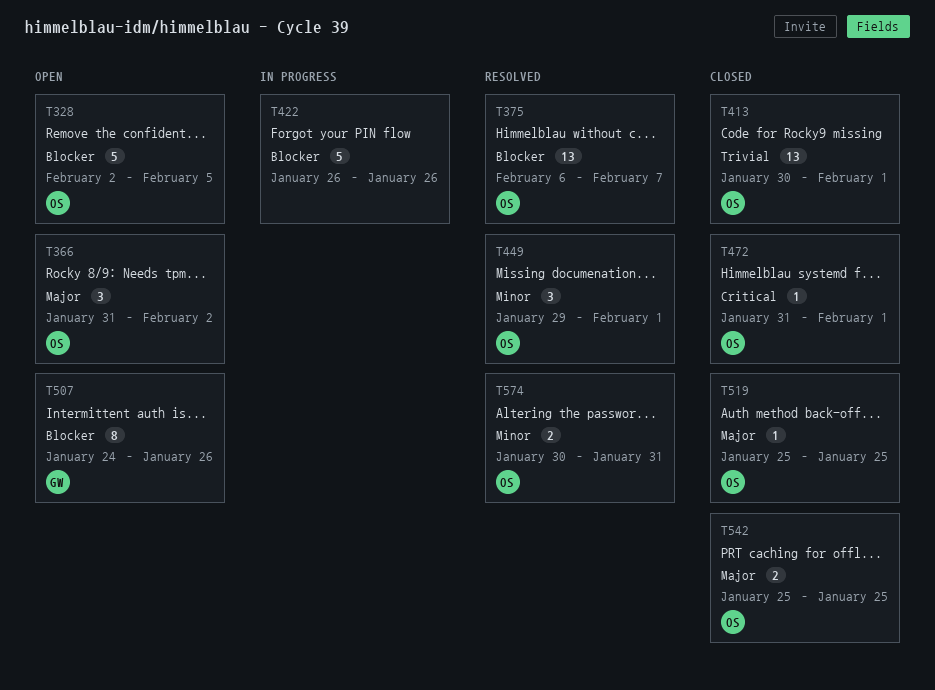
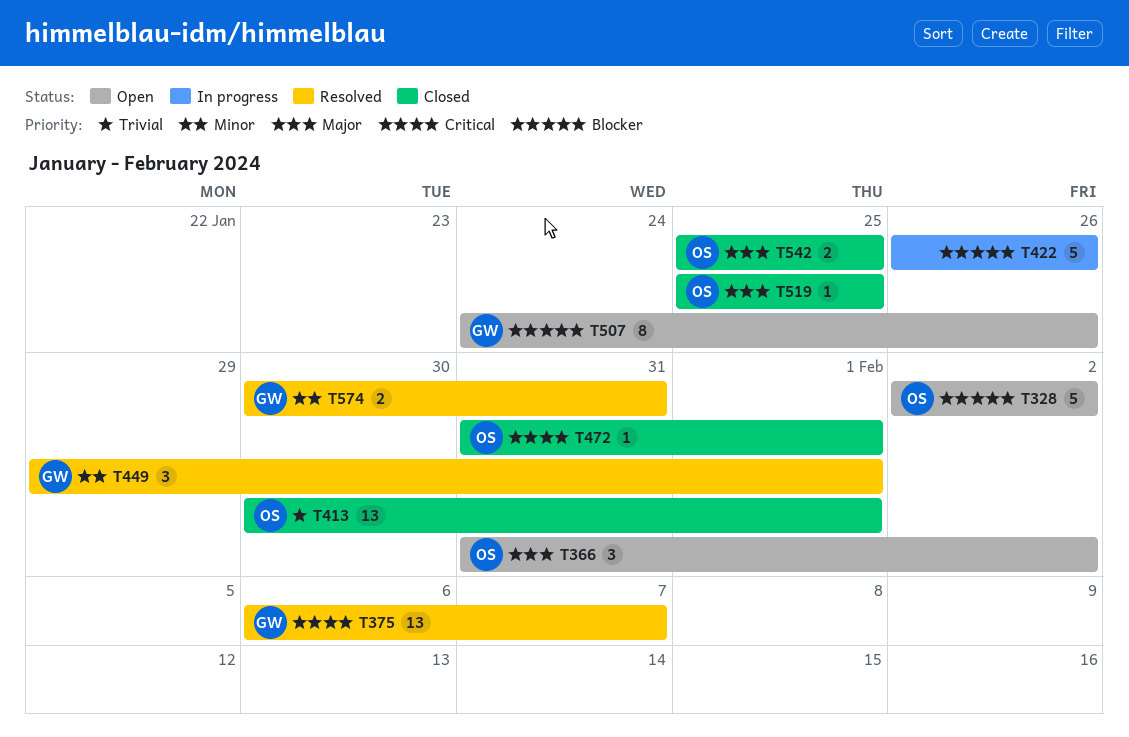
T328, due: Feb 5 -> Feb 2
T375, owner: OS -> GW
T375, priority: Blocker -> Critical
T449, owner: OS -> GW
T574, owner: OS -> GW

